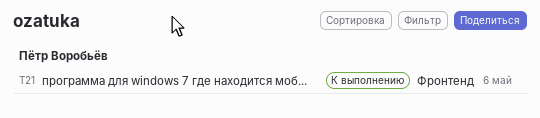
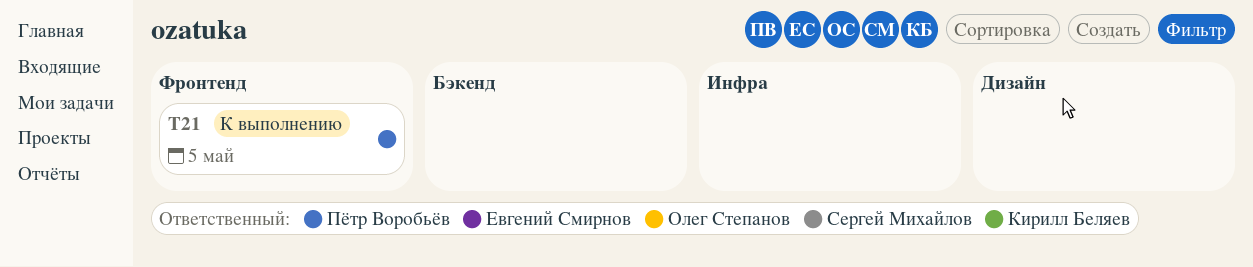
T21, due: May 6 -> May 5

